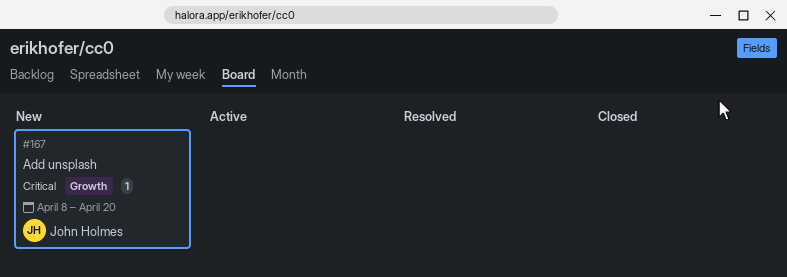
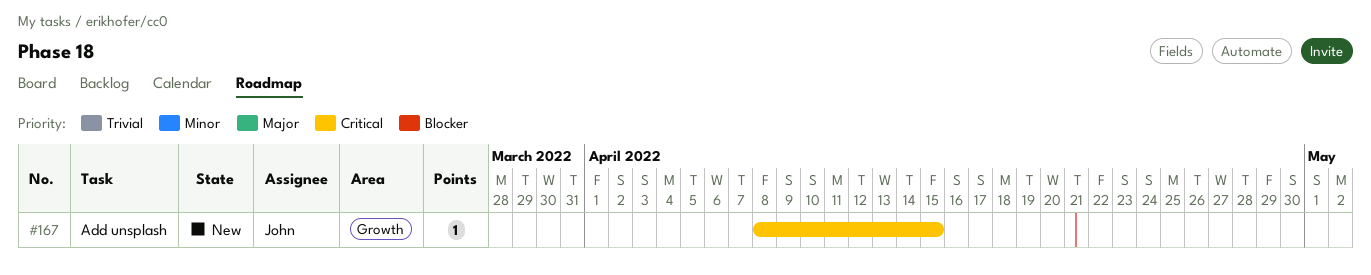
#167, due: Apr 20 -> Apr 15

